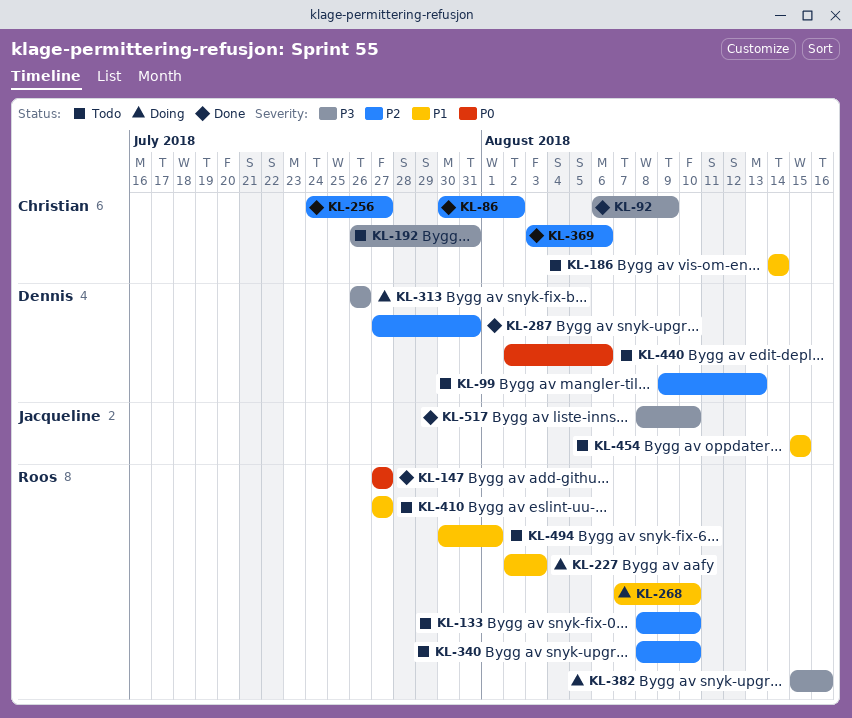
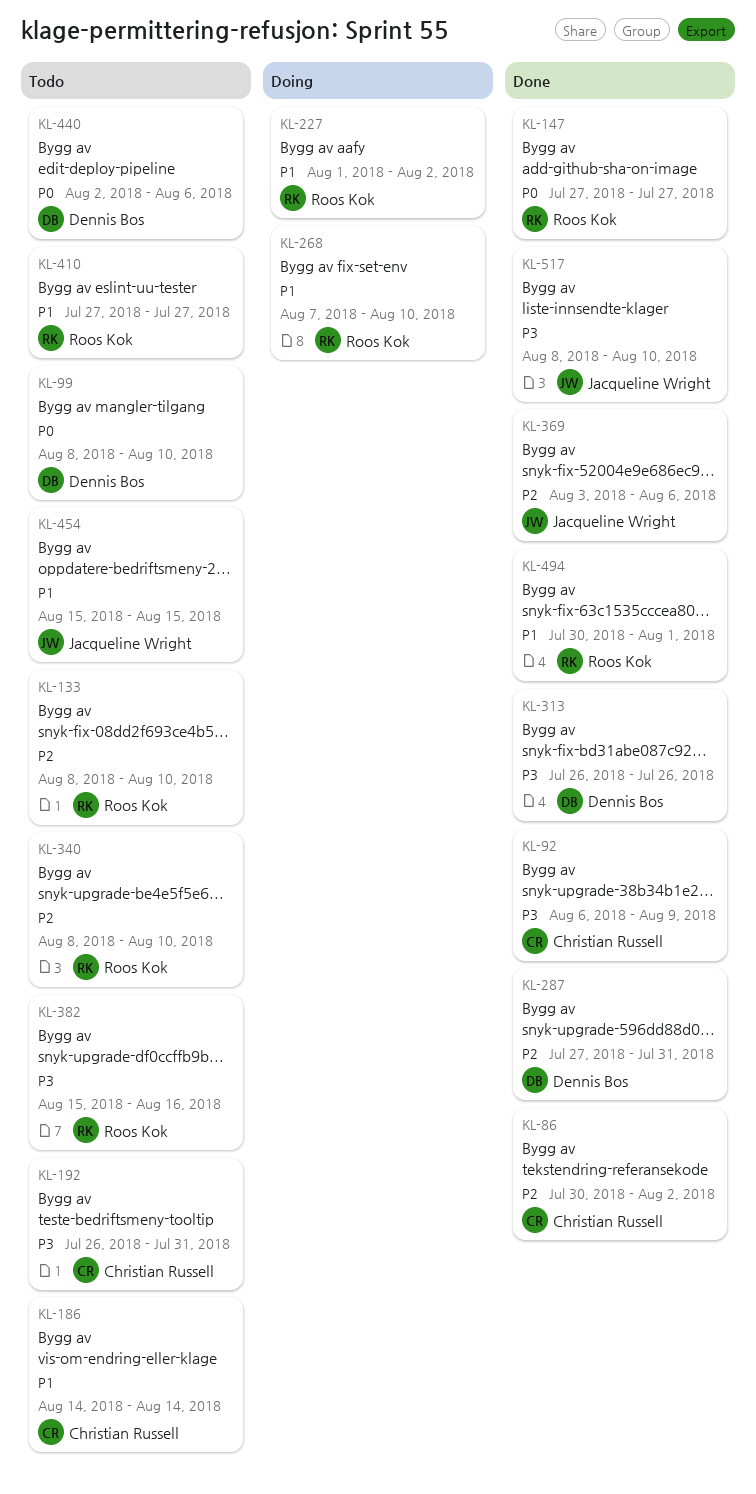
KL-99, priority: P2 -> P0
KL-99, start: Aug 9 -> Aug 8
KL-99, due: Aug 13 -> Aug 10
KL-227, start: Aug 2 -> Aug 1
KL-227, due: Aug 3 -> Aug 2
KL-256: present -> none
KL-313, status: Doing -> Done
KL-369, owner: Christian Russell -> Jacqueline Wright
KL-382, status: Doing -> Todo
KL-494, status: Todo -> Done

